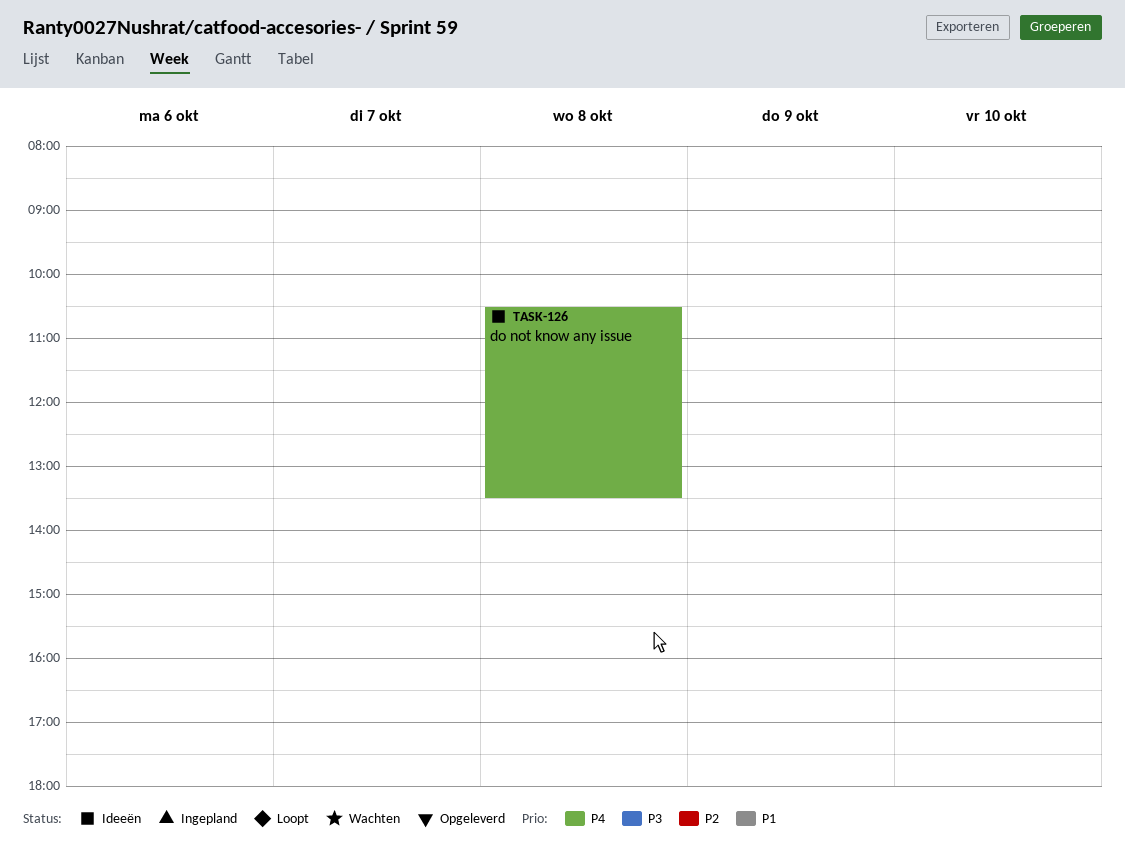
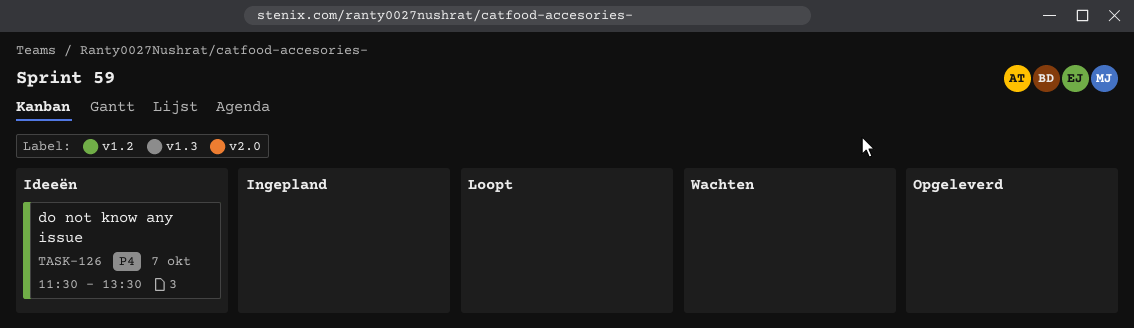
TASK-126, day: Oct 8 -> Oct 7
TASK-126, begins: 10:30 -> 11:30

